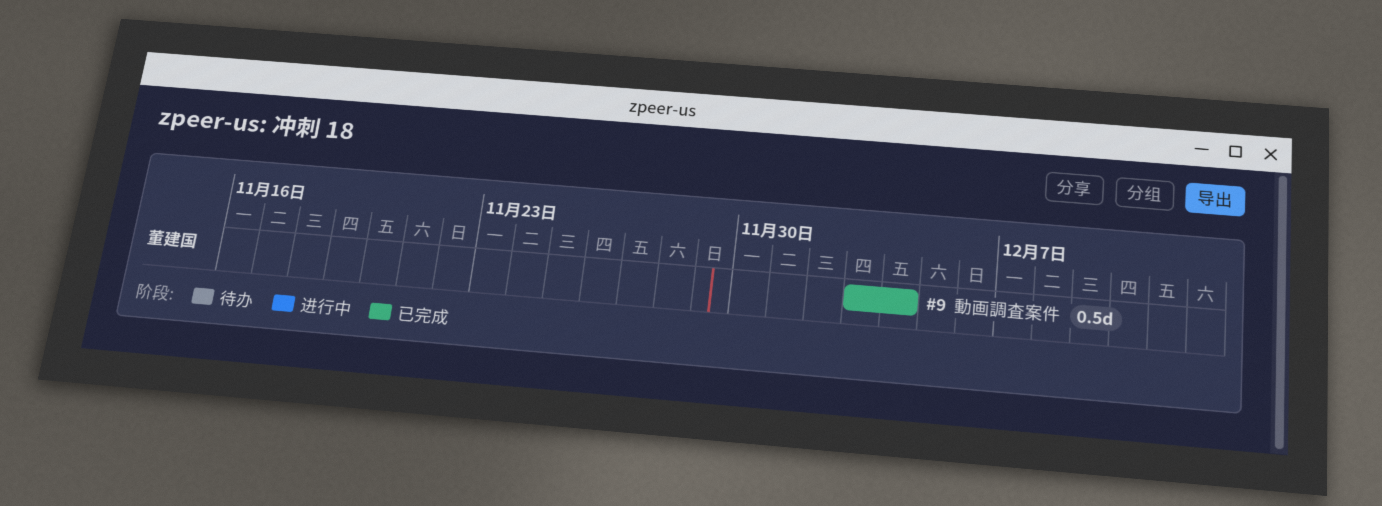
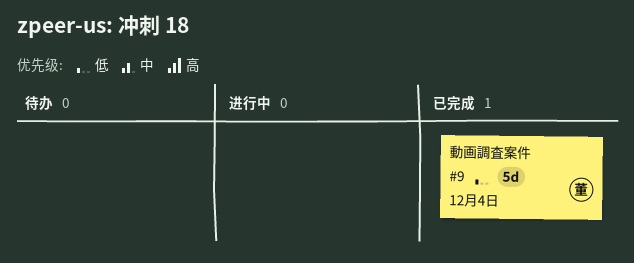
#9, estimate: 0.5d -> 5d

